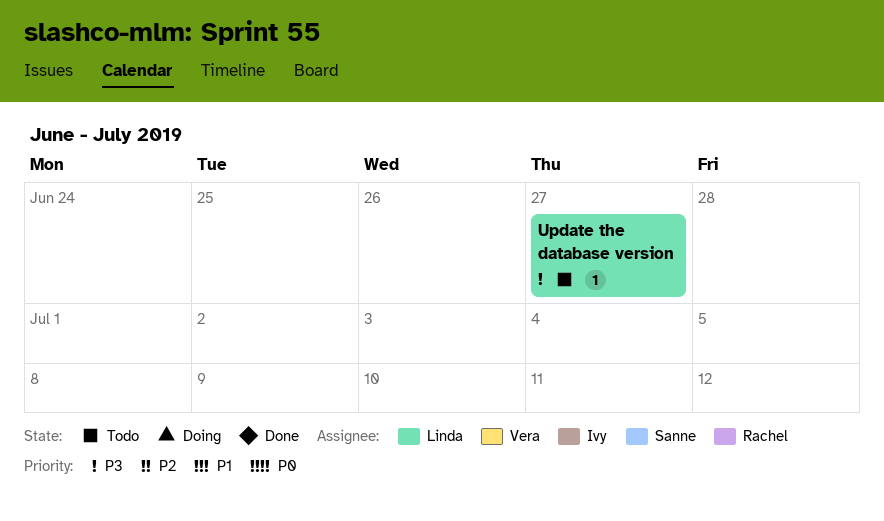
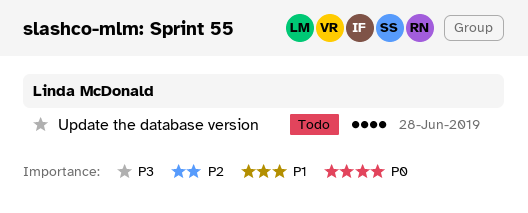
Update the database version, estimate: 1 -> 4
Update the database version, due: Jun 27 -> Jun 28

